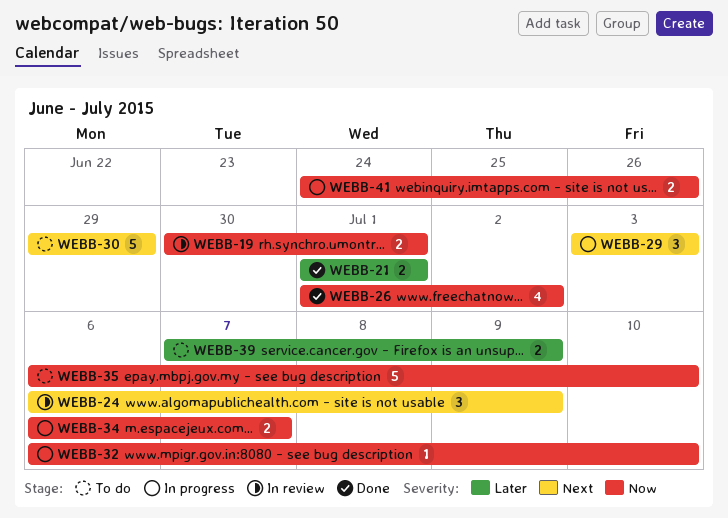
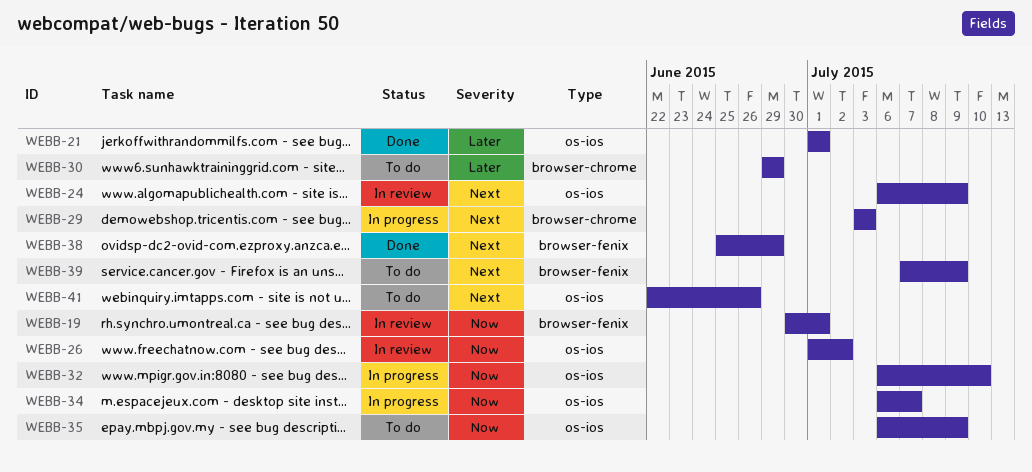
WEBB-26, status: Done -> In review
WEBB-30, priority: Next -> Later
WEBB-35, due: Jul 10 -> Jul 9
WEBB-38: none -> present
WEBB-39, priority: Later -> Next
WEBB-41, status: In progress -> To do
WEBB-41, priority: Now -> Next
WEBB-41, start: Jun 24 -> Jun 22

